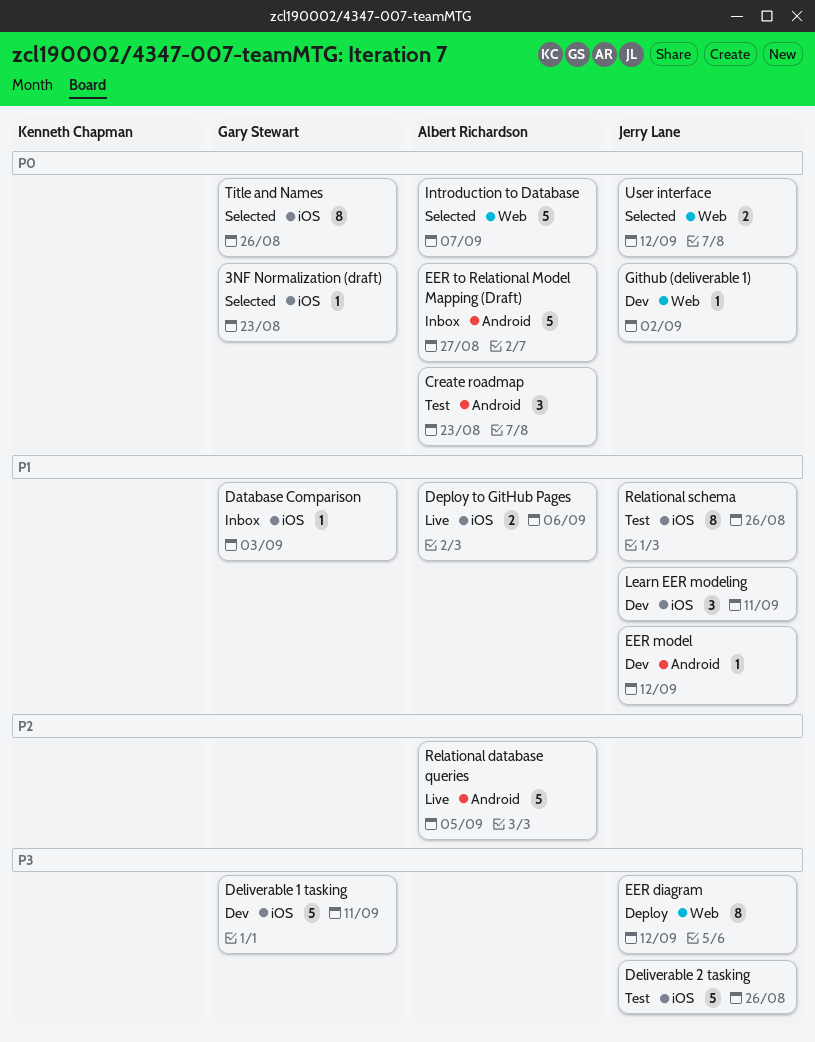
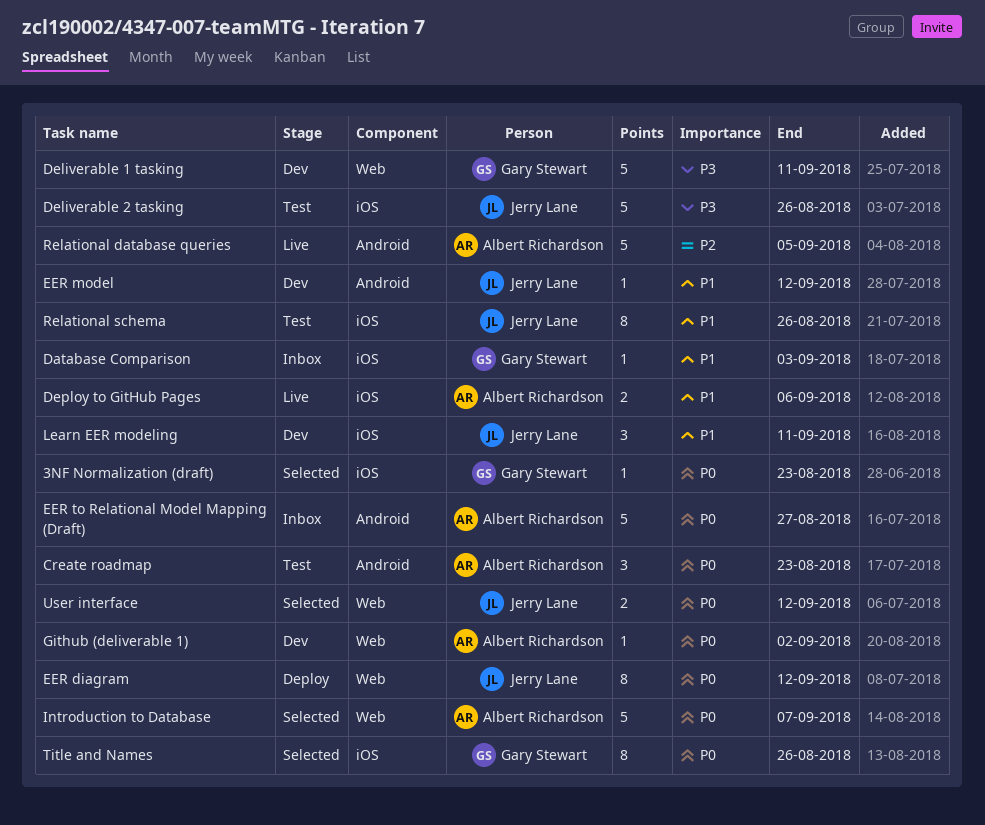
Deliverable 1 tasking, label: iOS -> Web
EER diagram, priority: P3 -> P0
Github (deliverable 1), owner: Jerry Lane -> Albert Richardson

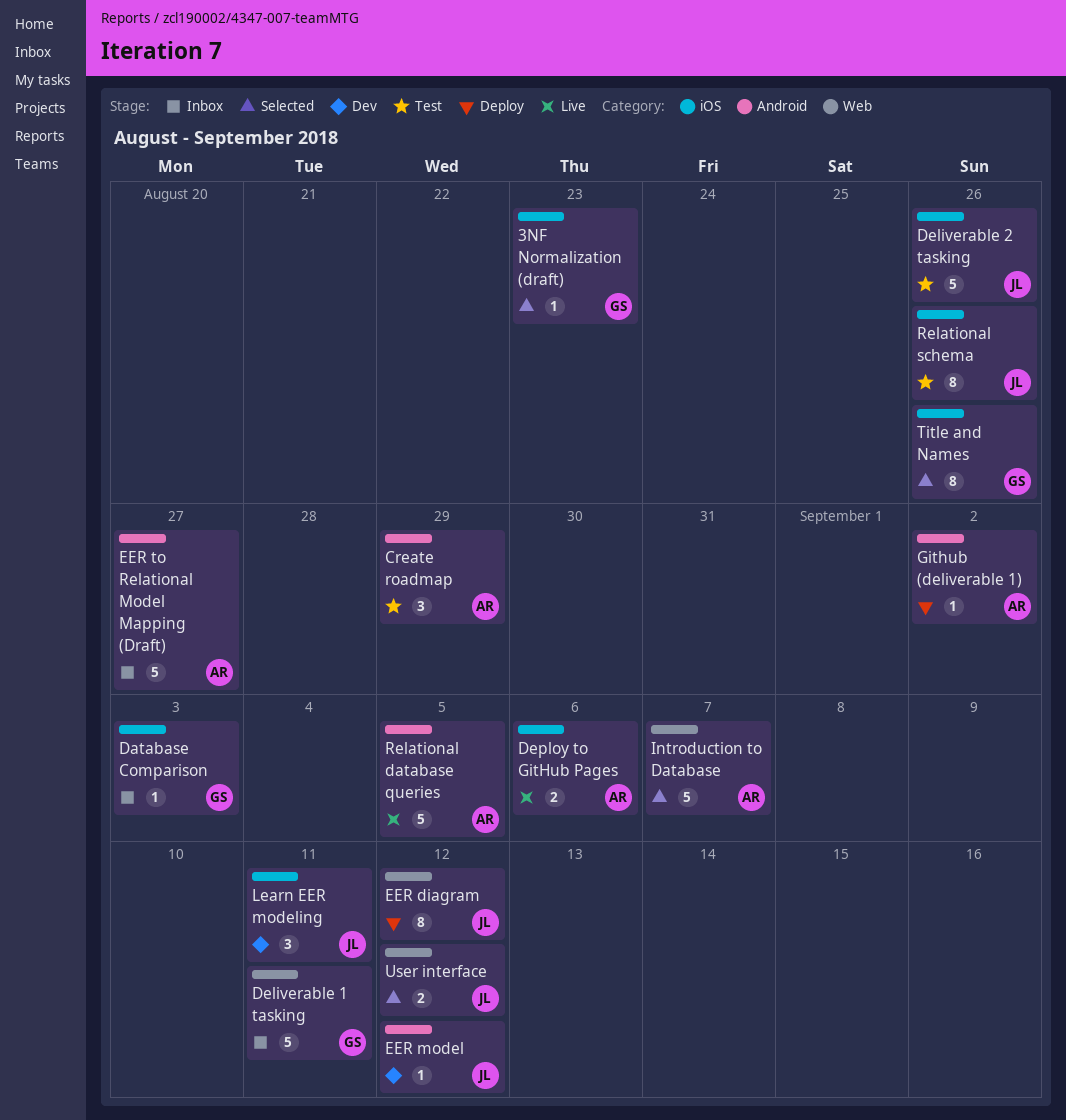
Create roadmap, due: Aug 23 -> Aug 29
Deliverable 1 tasking, status: Dev -> Inbox
Github (deliverable 1), status: Dev -> Deploy
Github (deliverable 1), label: Web -> Android

